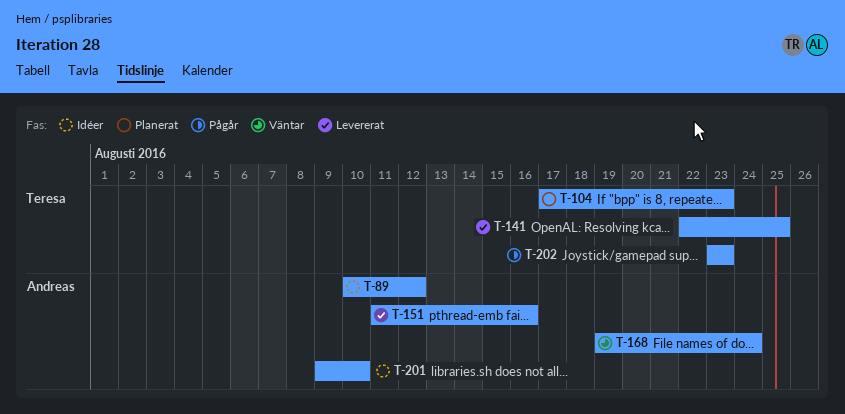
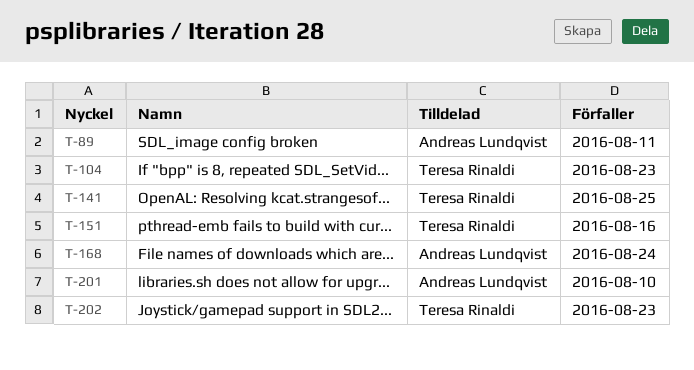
T-89, due: Aug 12 -> Aug 11
T-151, owner: Andreas Lundqvist -> Teresa Rinaldi

